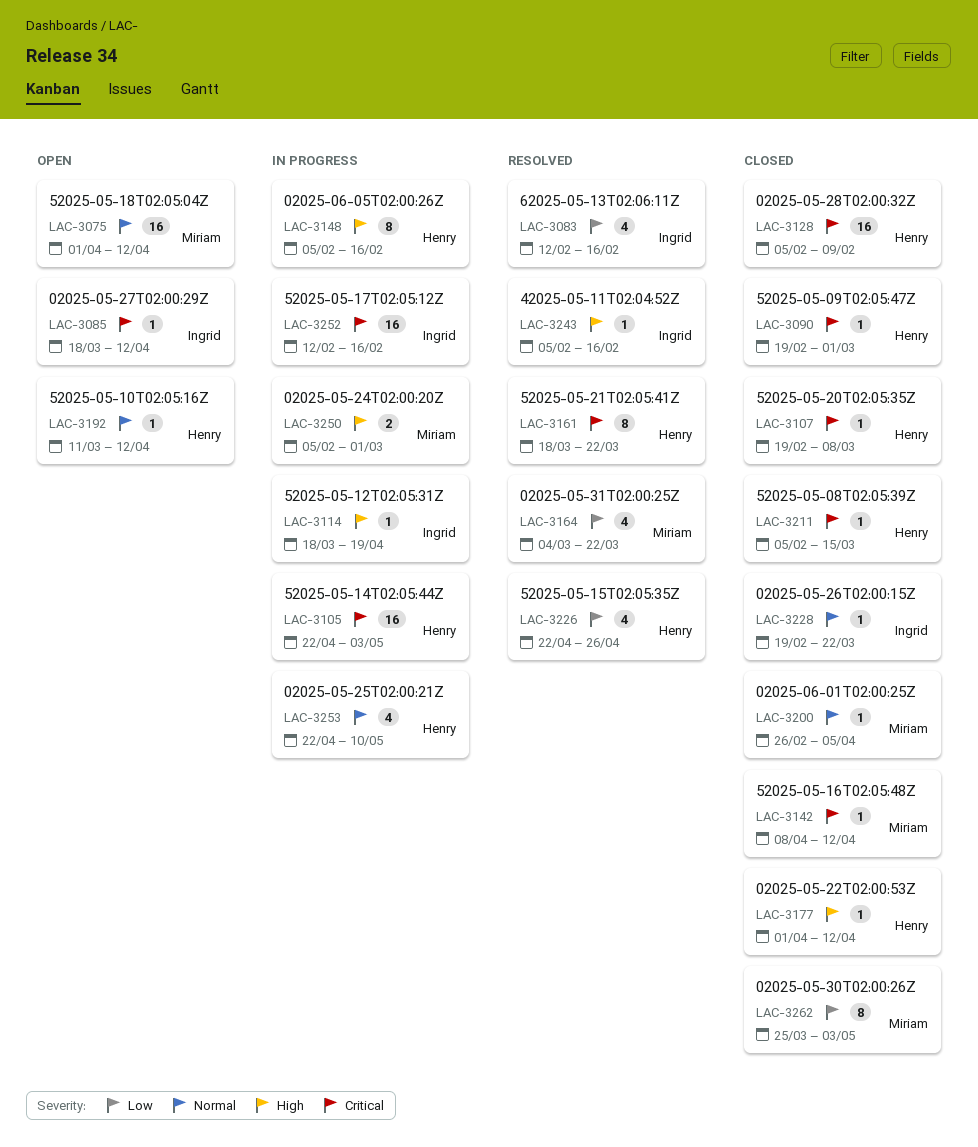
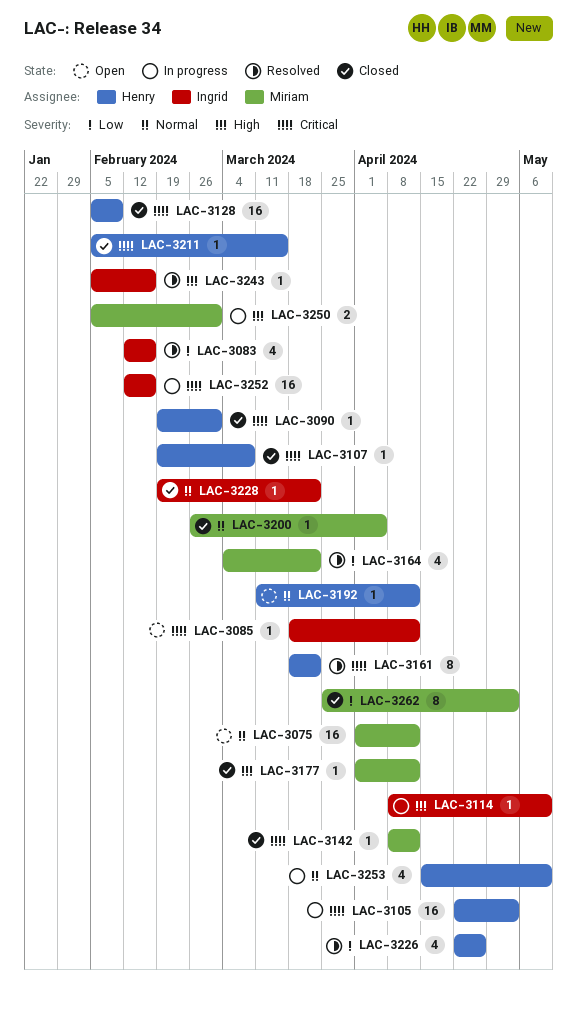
LAC-3114, start: Mar 18 -> Apr 8
LAC-3114, due: Apr 19 -> May 10
LAC-3148: present -> none
LAC-3177, owner: Henry -> Miriam
LAC-3253, start: Apr 22 -> Apr 15

